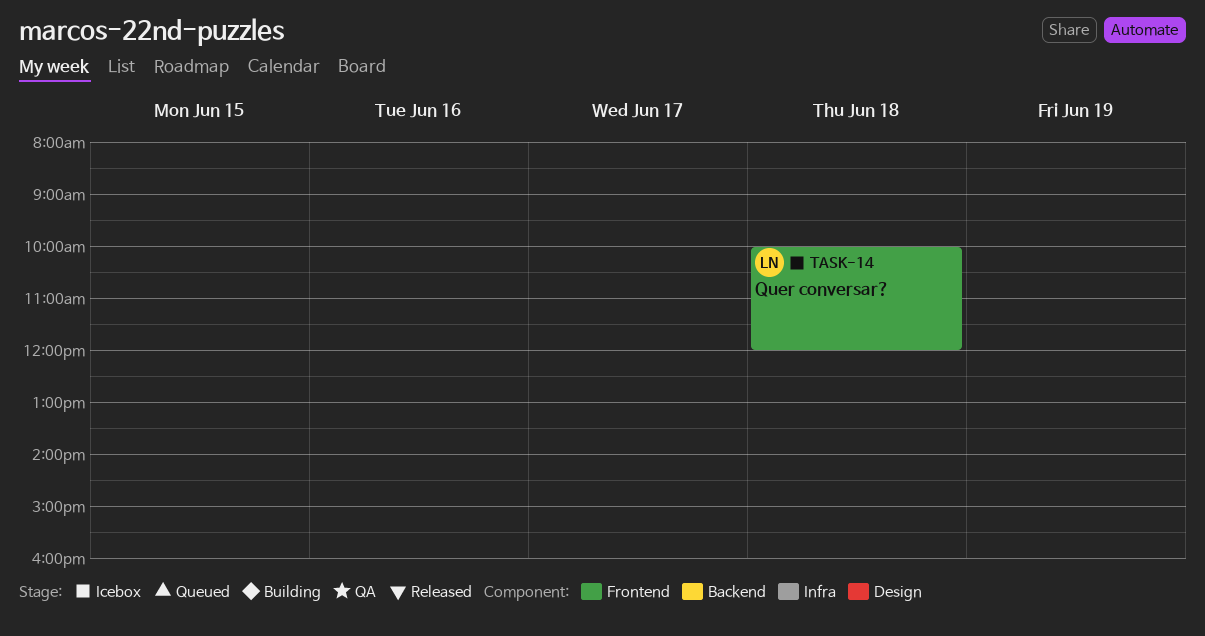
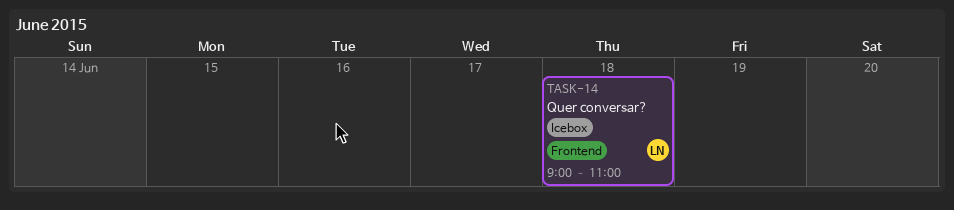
TASK-14, begins: 10:00 -> 09:00
TASK-14, ends: 12:00 -> 11:00

